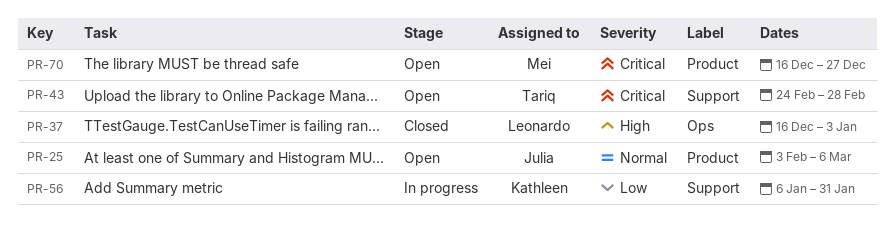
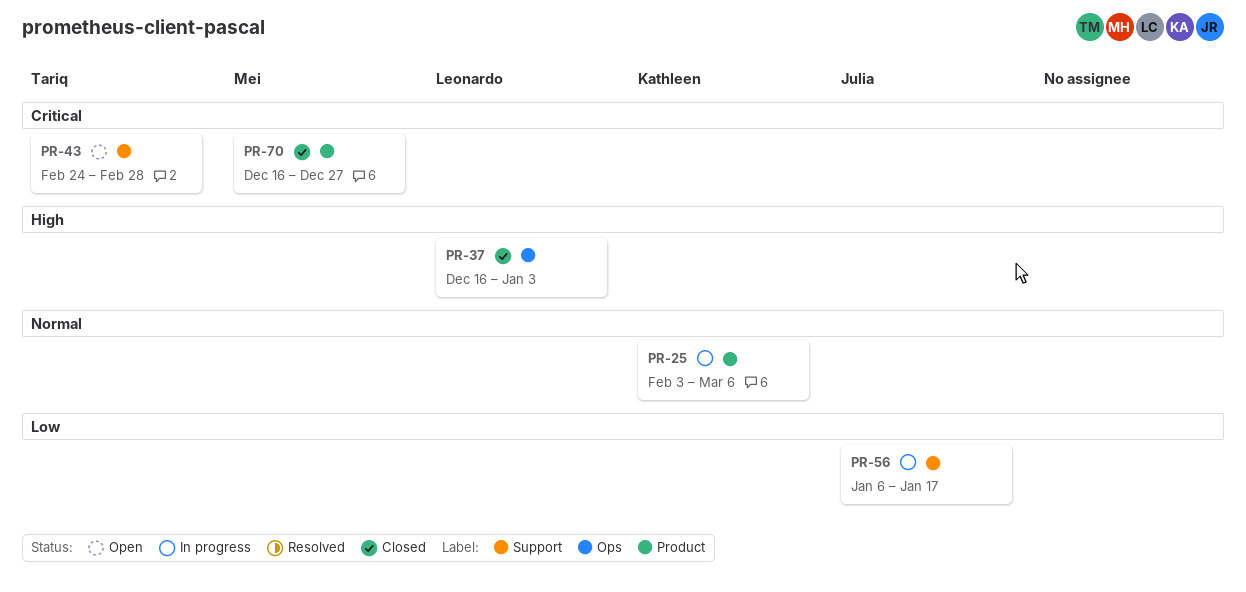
PR-25, status: Open -> In progress
PR-25, owner: Julia -> Kathleen
PR-56, owner: Kathleen -> Julia
PR-56, due: Jan 31 -> Jan 17
PR-70, status: Open -> Closed

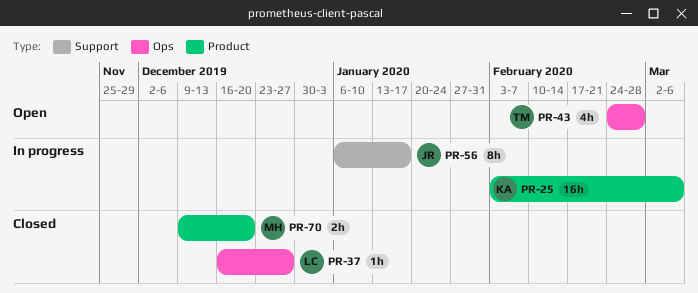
PR-37, due: Jan 3 -> Dec 27
PR-43, label: Support -> Ops
PR-70, start: Dec 16 -> Dec 9
PR-70, due: Dec 27 -> Dec 20

